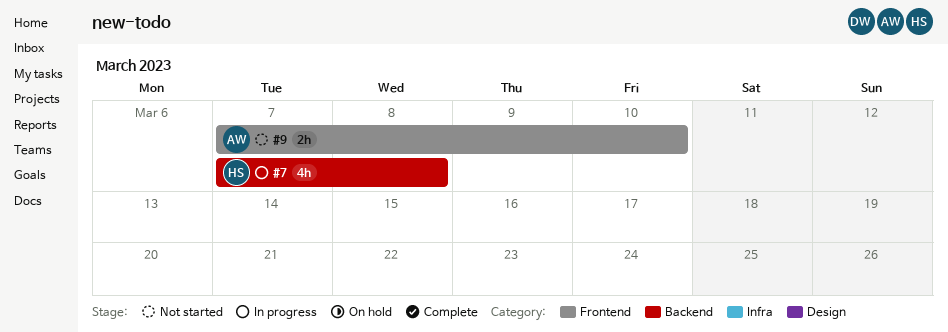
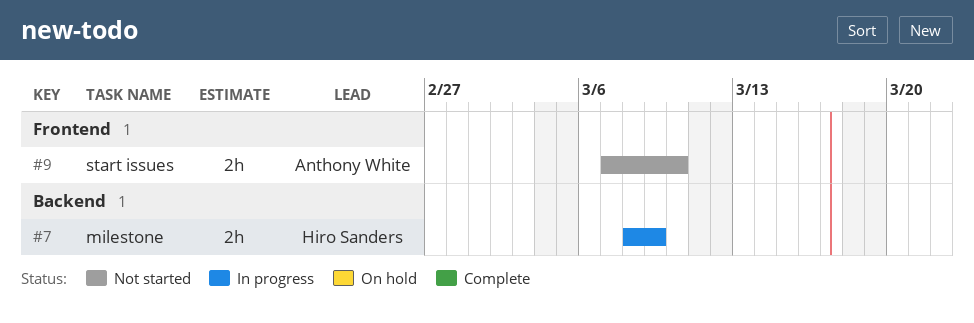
#7, estimate: 4h -> 2h
#7, start: Mar 7 -> Mar 8
#7, due: Mar 8 -> Mar 9

